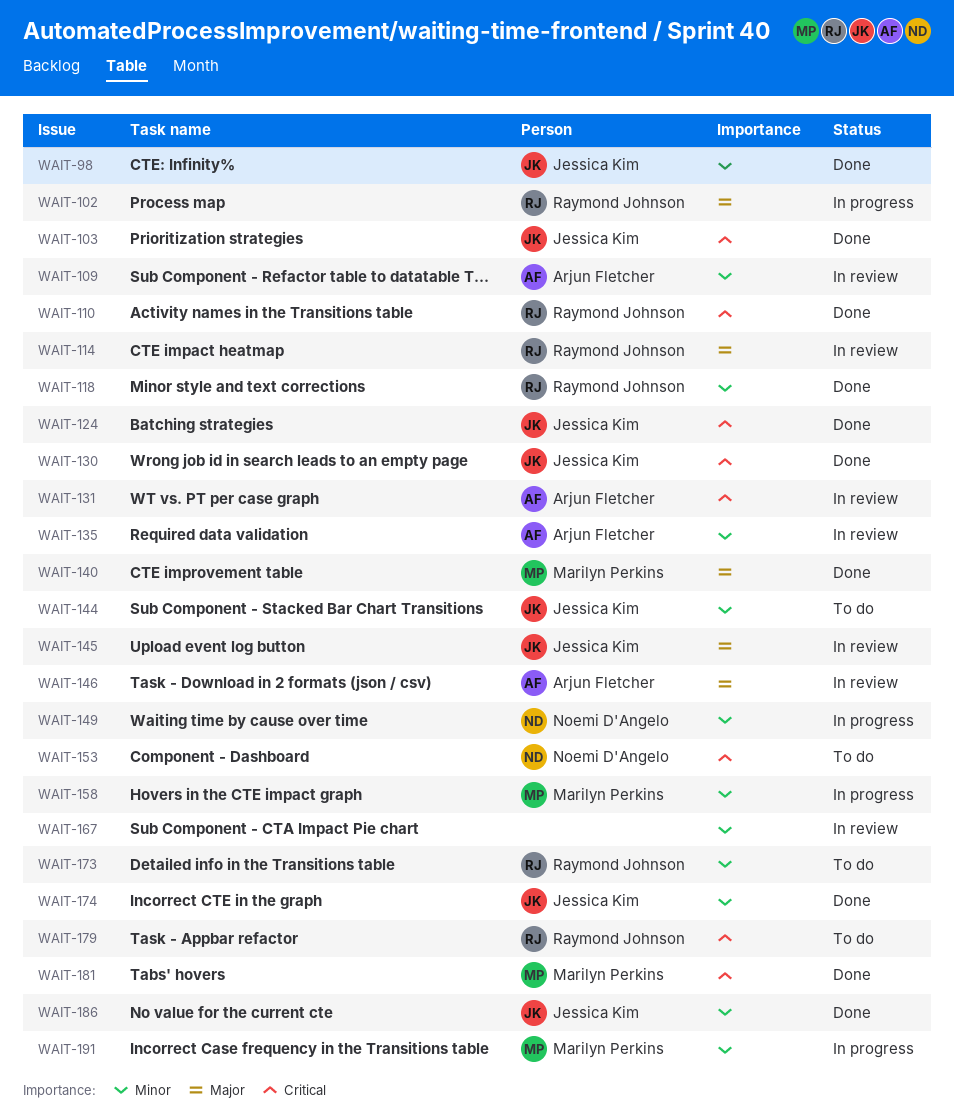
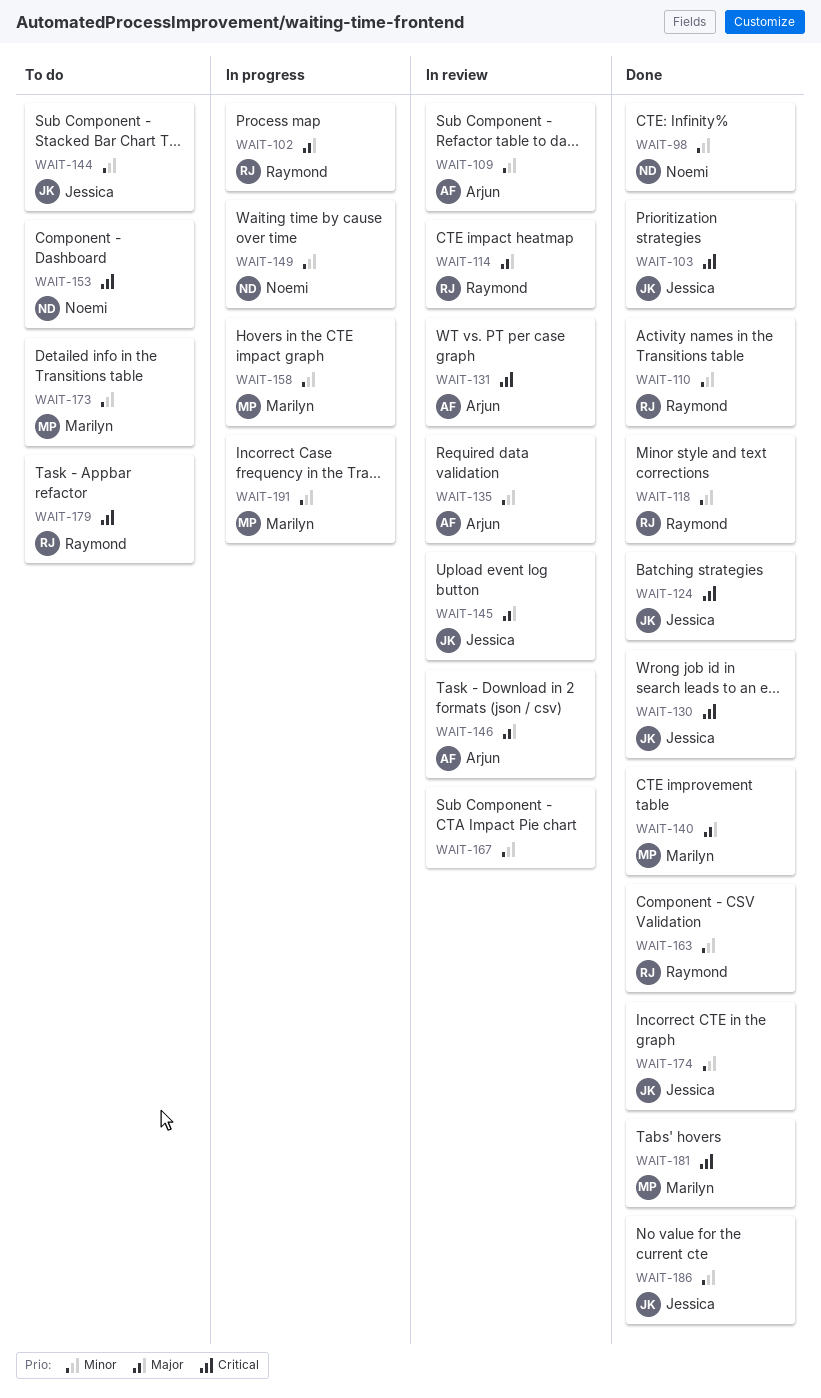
WAIT-98, owner: Jessica Kim -> Noemi D'Angelo
WAIT-110, priority: Critical -> Minor
WAIT-163: none -> present
WAIT-173, owner: Raymond Johnson -> Marilyn Perkins

